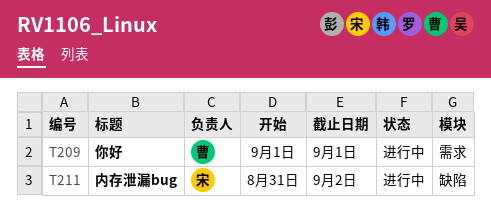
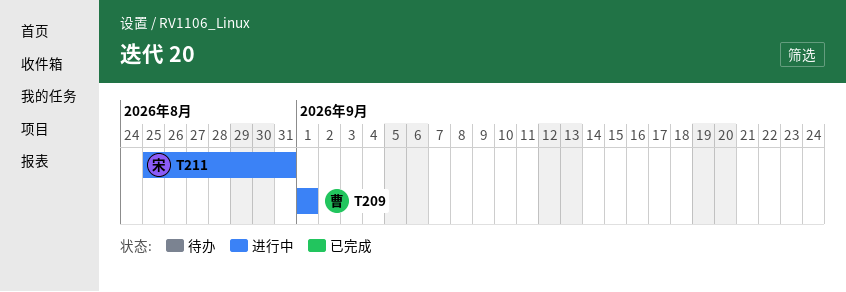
T211, start: Aug 31 -> Aug 25
T211, due: Sep 2 -> Aug 31

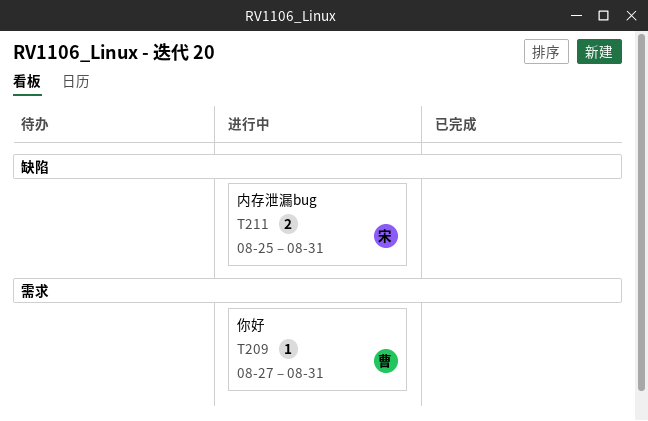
T209, start: Sep 1 -> Aug 27
T209, due: Sep 1 -> Aug 31

